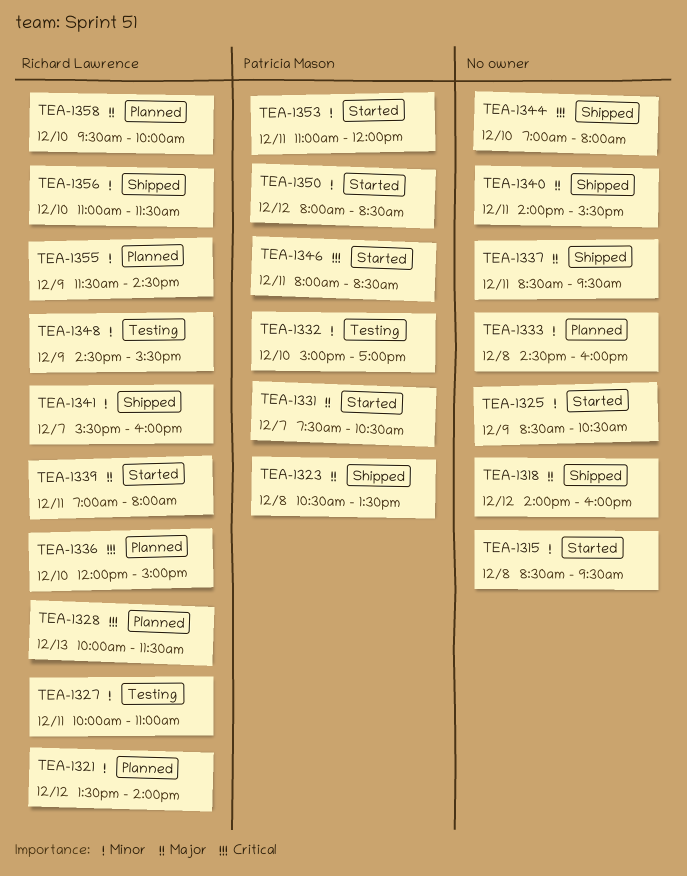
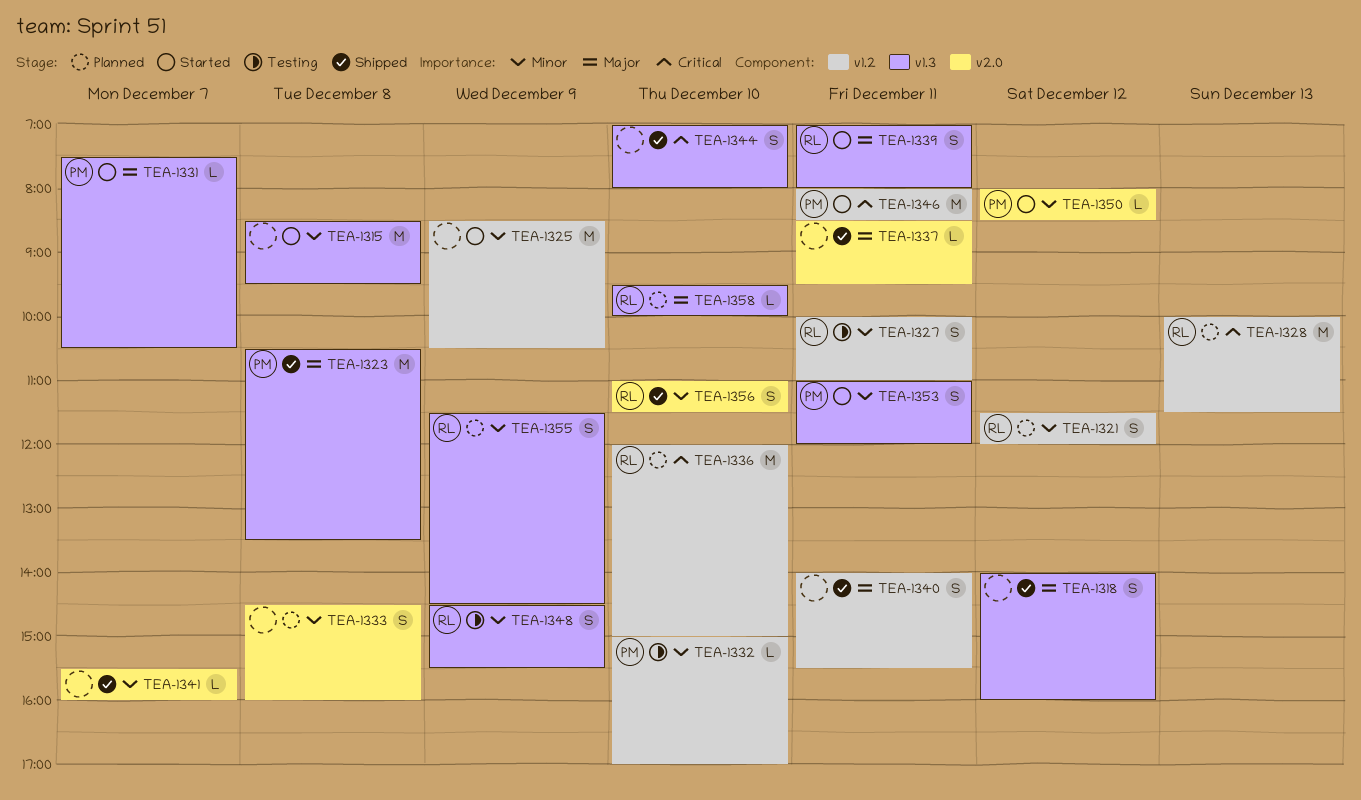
TEA-1321, begins: 13:30 -> 11:30
TEA-1321, ends: 14:00 -> 12:00
TEA-1341, owner: Richard Lawrence -> none

